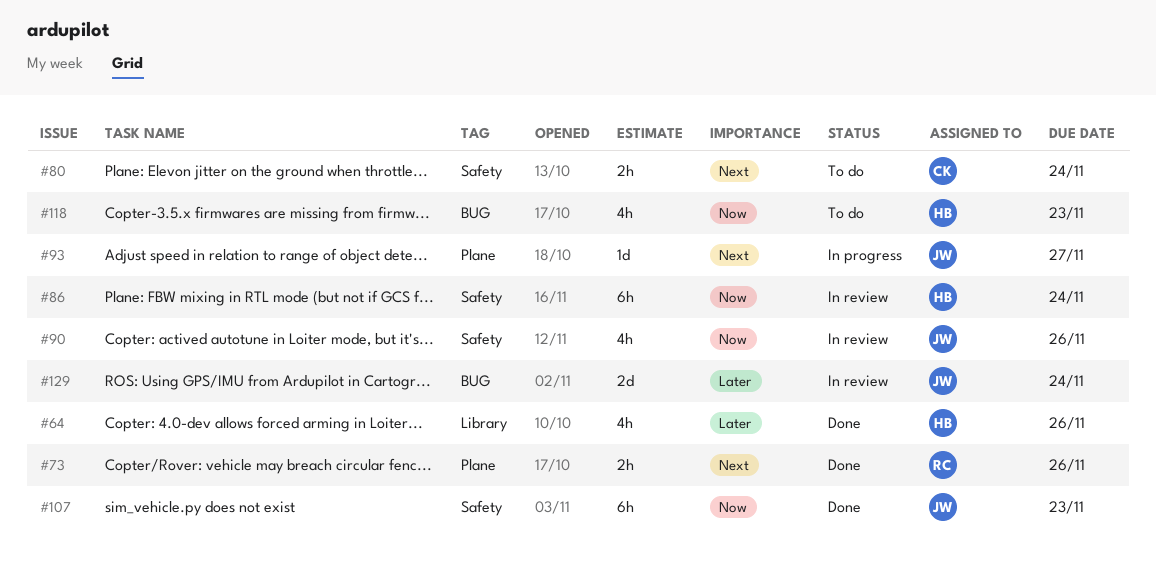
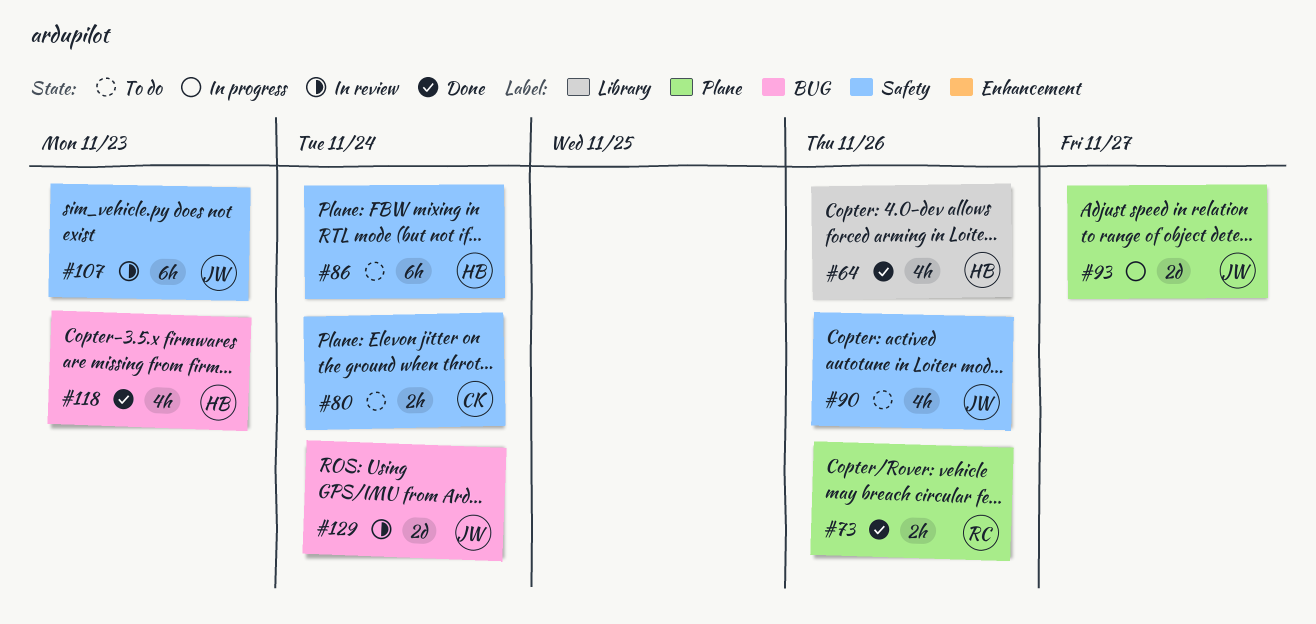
#86, status: In review -> To do
#90, status: In review -> To do
#93, estimate: 1d -> 2d
#107, status: Done -> In review
#118, status: To do -> Done

